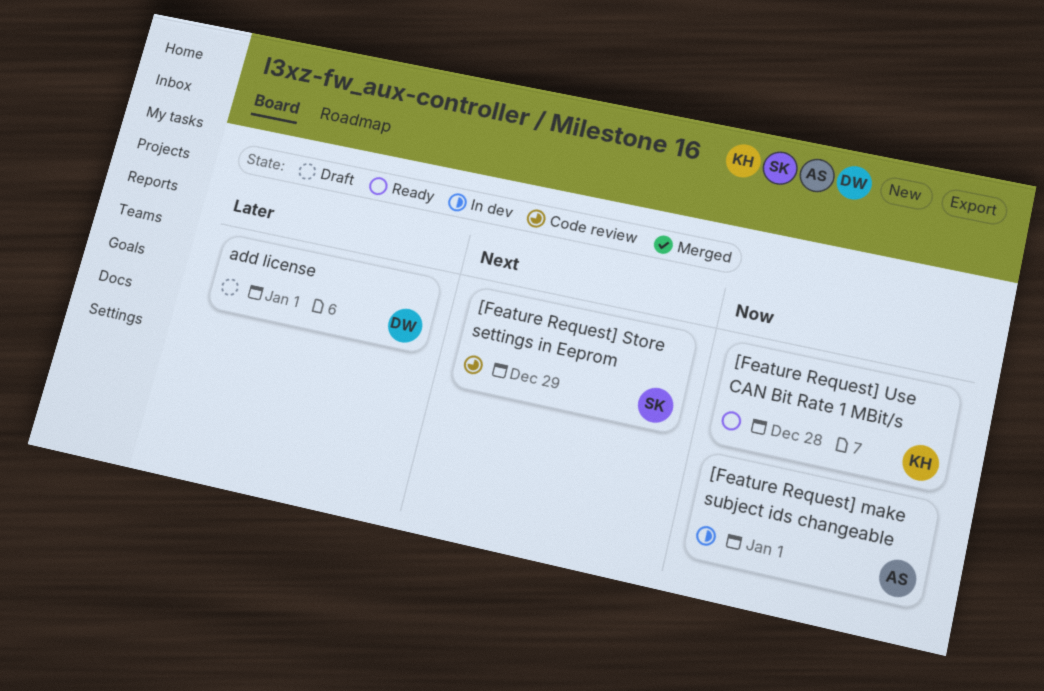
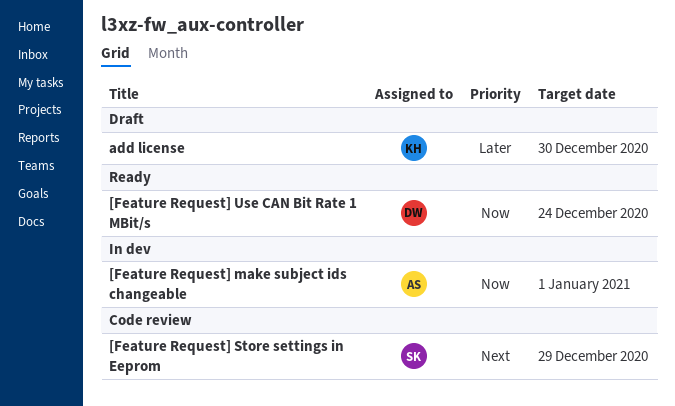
[Feature Request] Use CAN Bit Rate 1 MBit/s, owner: KH -> DW
[Feature Request] Use CAN Bit Rate 1 MBit/s, due: Dec 28 -> Dec 24
add license, owner: DW -> KH
add license, due: Jan 1 -> Dec 30

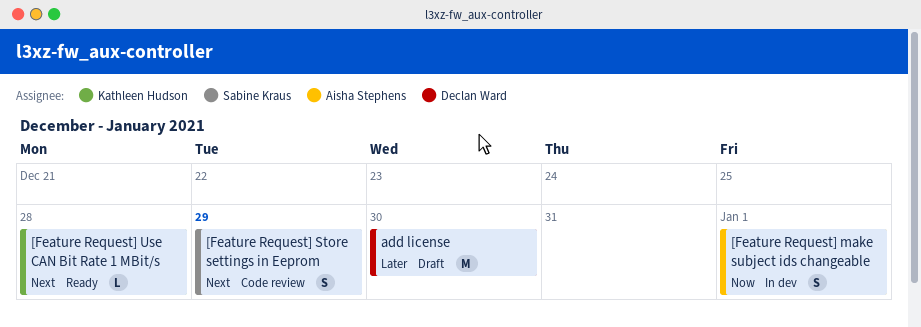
[Feature Request] Use CAN Bit Rate 1 MBit/s, owner: Declan Ward -> Kathleen Hudson
[Feature Request] Use CAN Bit Rate 1 MBit/s, priority: Now -> Next
[Feature Request] Use CAN Bit Rate 1 MBit/s, due: Dec 24 -> Dec 28
add license, owner: Kathleen Hudson -> Declan Ward

